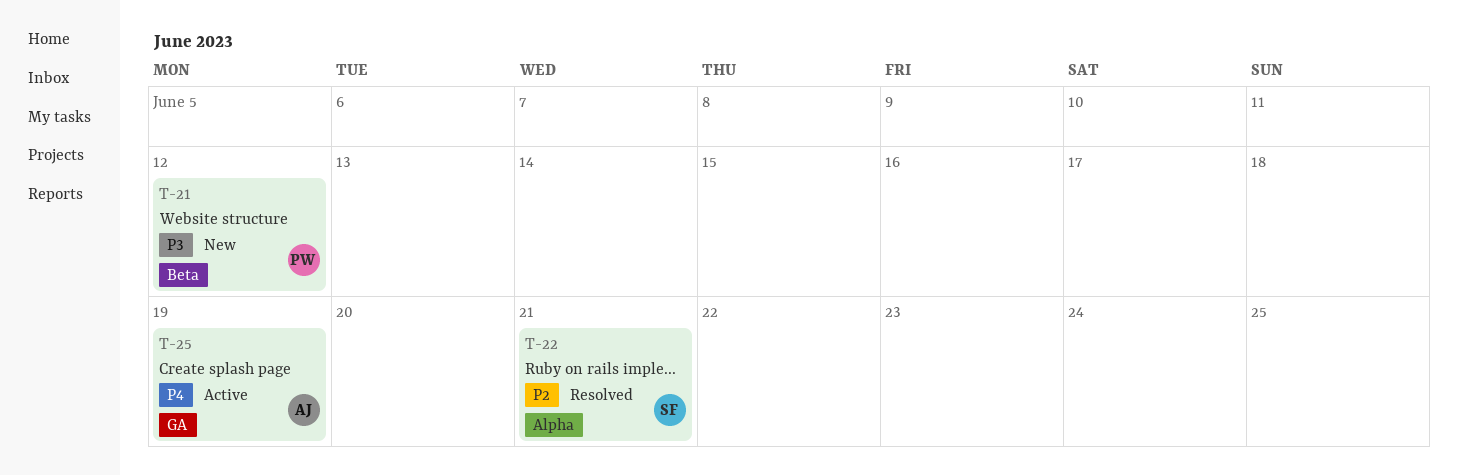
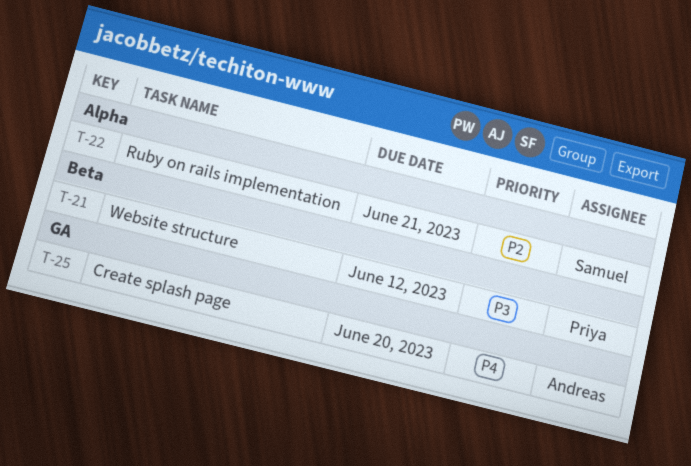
T-25, due: Jun 19 -> Jun 20

